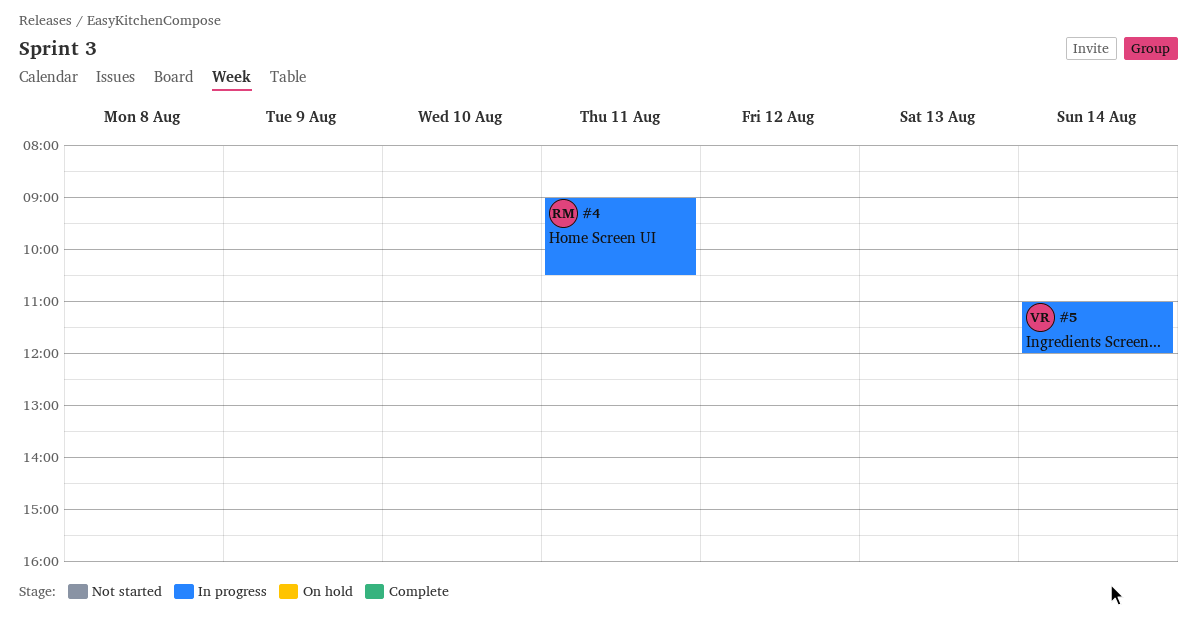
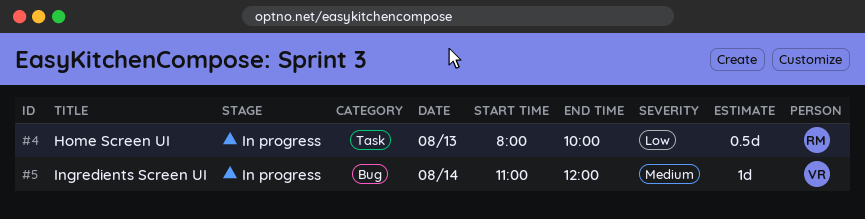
#4, day: Aug 11 -> Aug 13
#4, begins: 09:00 -> 08:00
#4, ends: 10:30 -> 10:00

